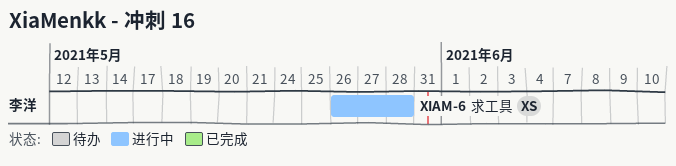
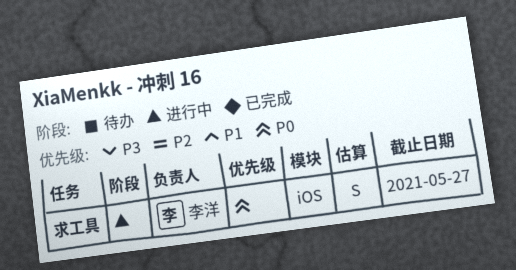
求工具, estimate: XS -> S
求工具, due: May 28 -> May 27

